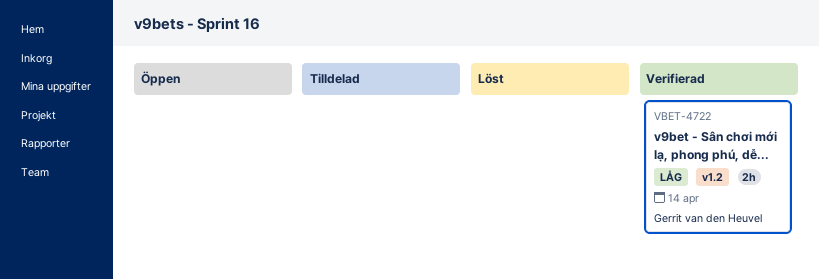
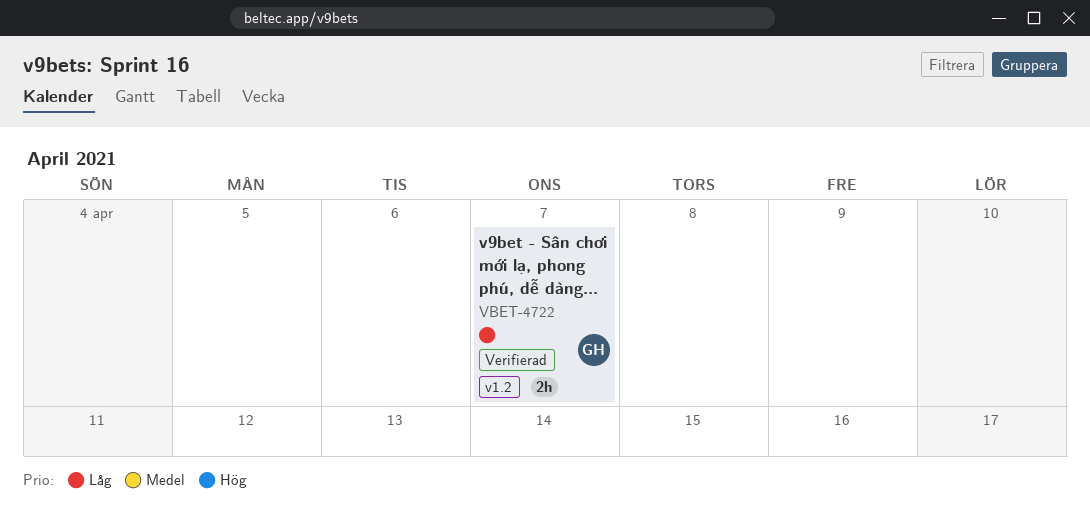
VBET-4722, due: Apr 14 -> Apr 7

